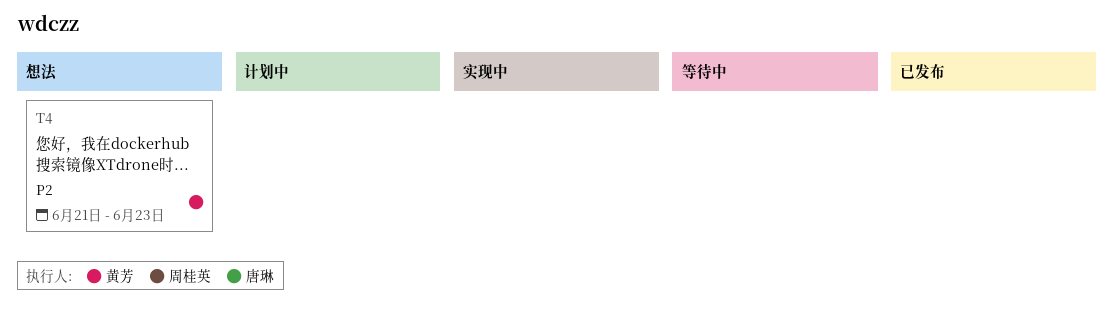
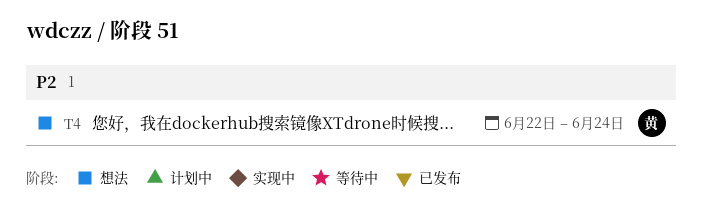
T4, start: Jun 21 -> Jun 22
T4, due: Jun 23 -> Jun 24

